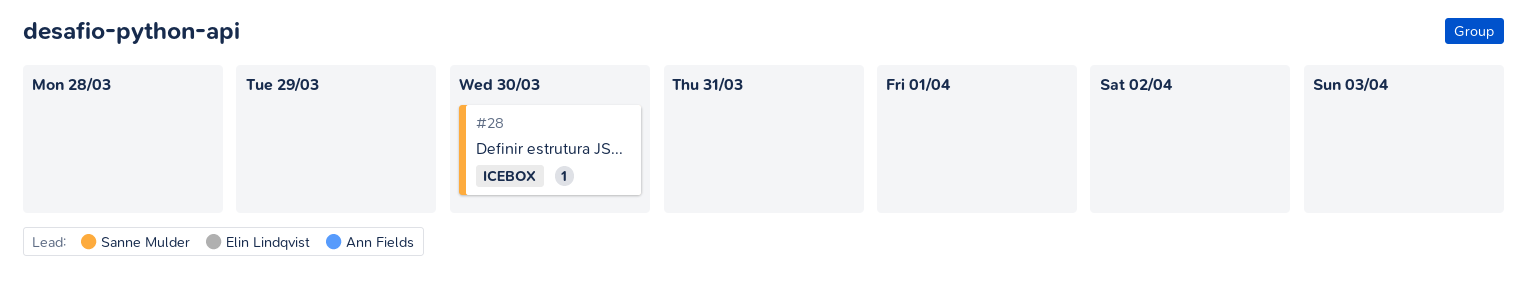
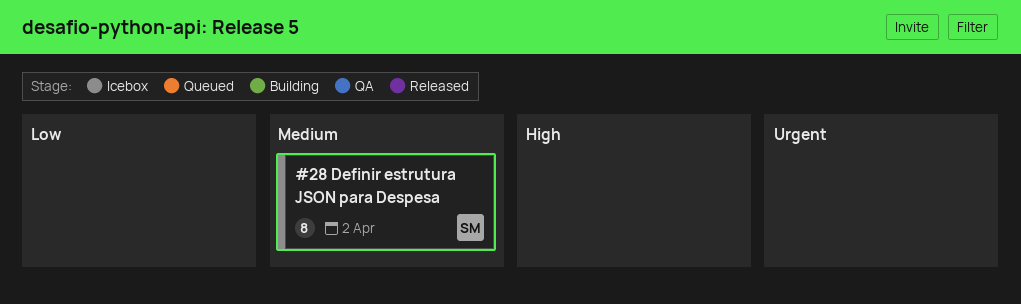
#28, estimate: 1 -> 8
#28, due: Mar 30 -> Apr 2

